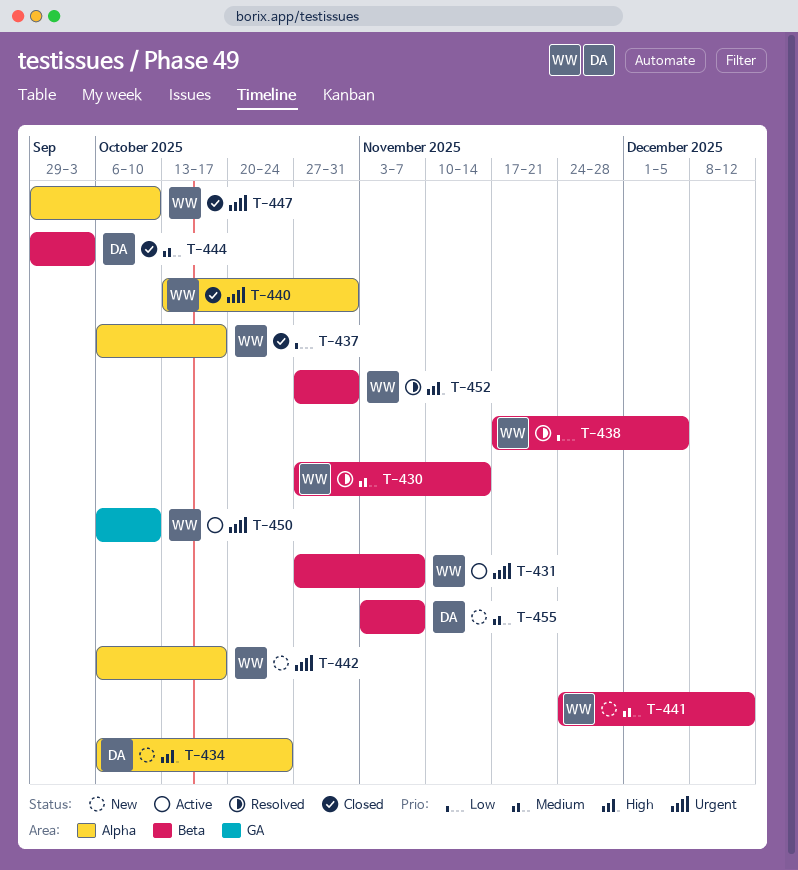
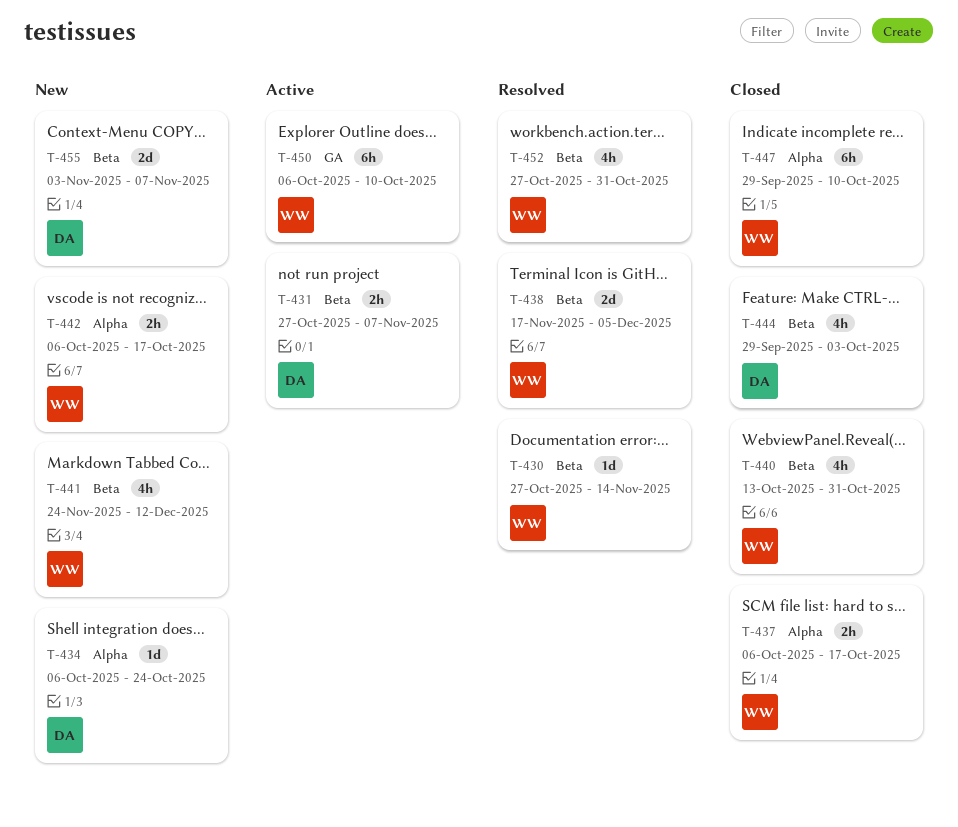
T-431, owner: WW -> DA
T-440, label: Alpha -> Beta

